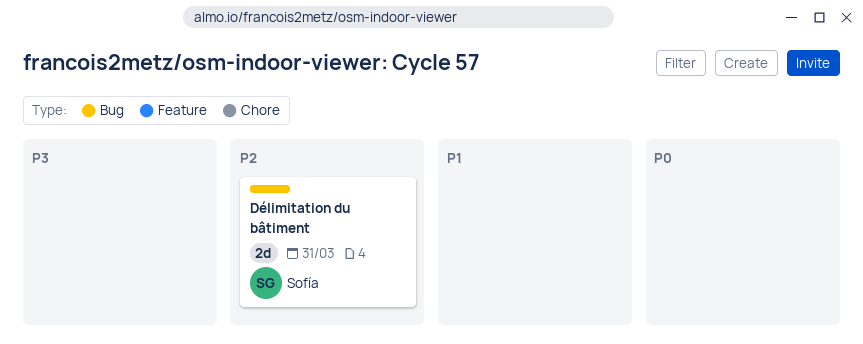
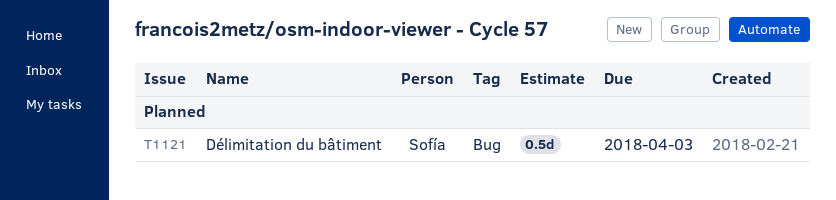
Délimitation du bâtiment, estimate: 2d -> 0.5d
Délimitation du bâtiment, due: Mar 31 -> Apr 3

